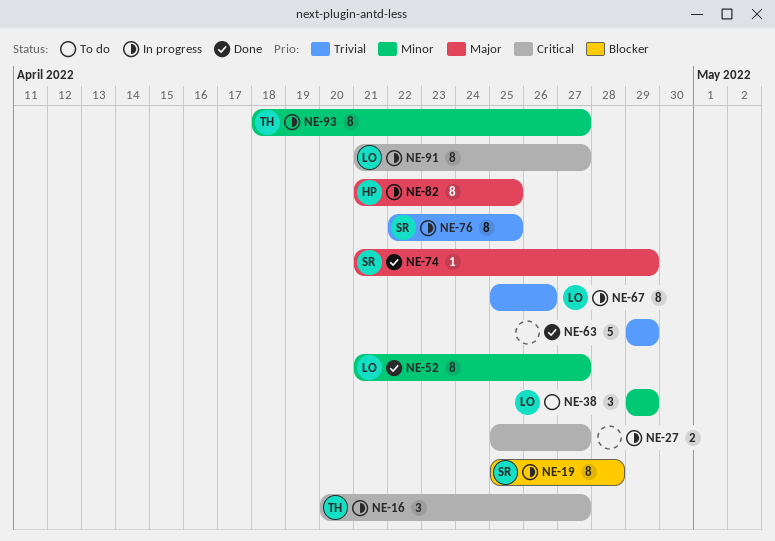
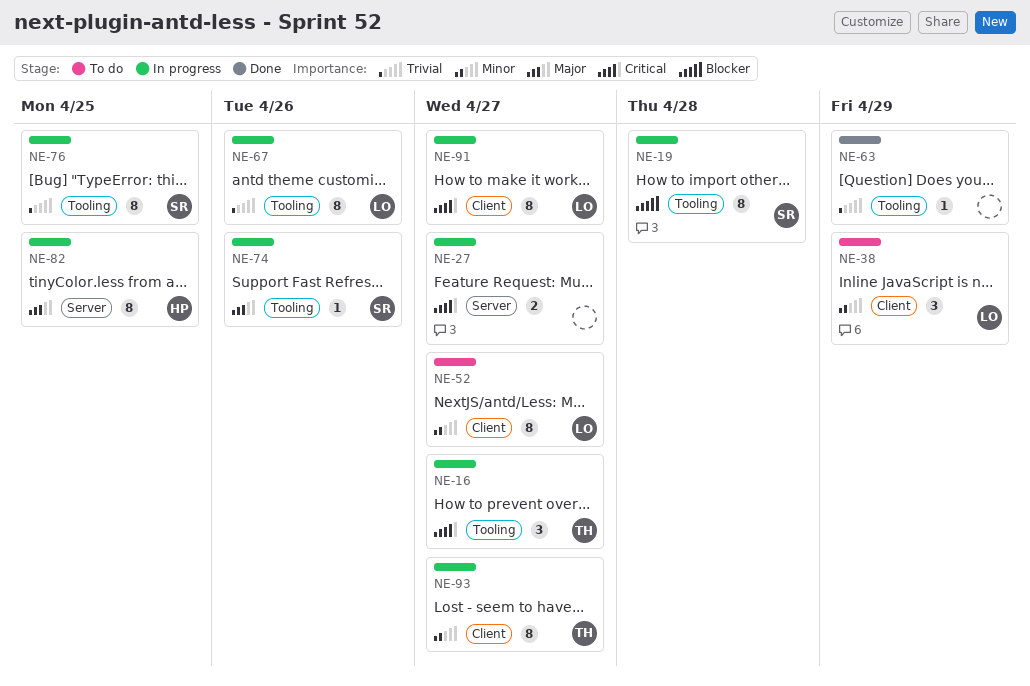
NE-52, status: Done -> To do
NE-63, estimate: 5 -> 1
NE-74, status: Done -> In progress
NE-74, due: Apr 29 -> Apr 26

